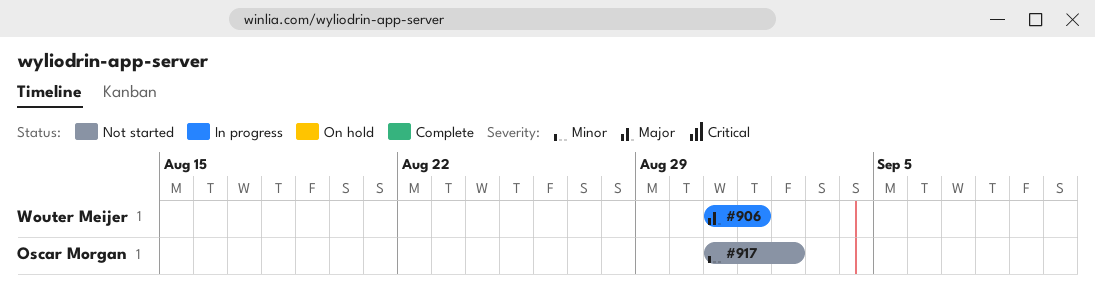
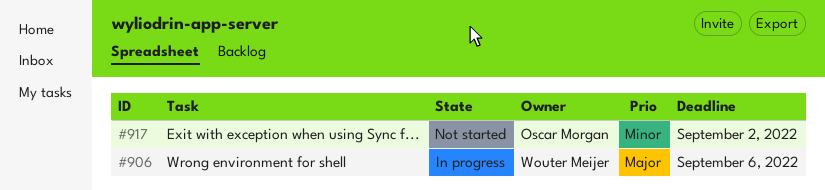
#906, due: Sep 1 -> Sep 6

